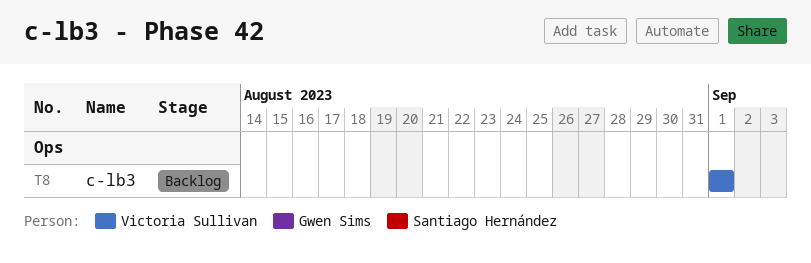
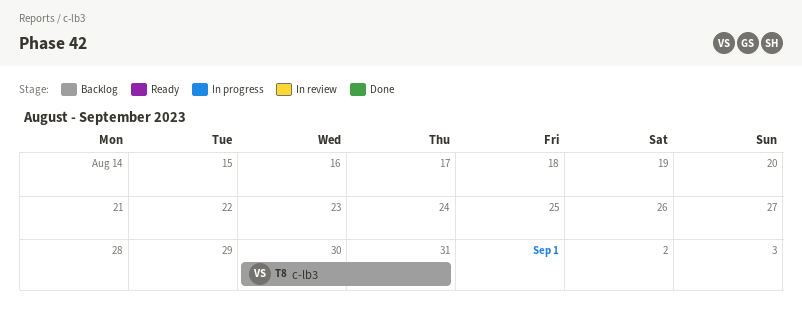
T8, start: Sep 1 -> Aug 30
T8, due: Sep 1 -> Aug 31

